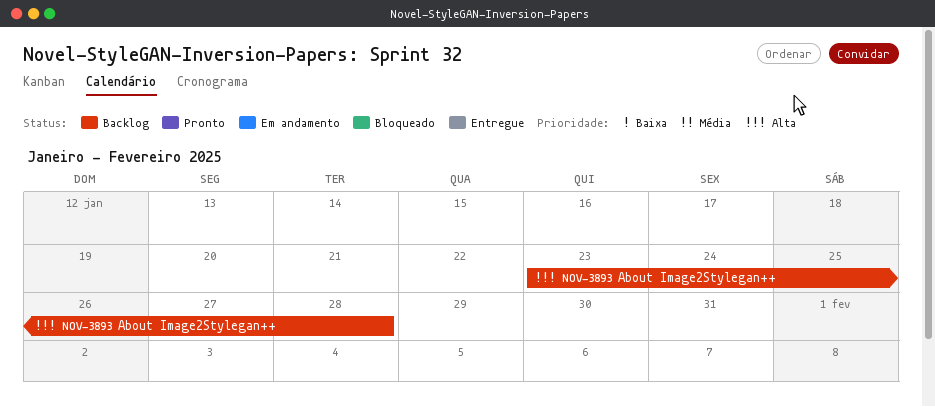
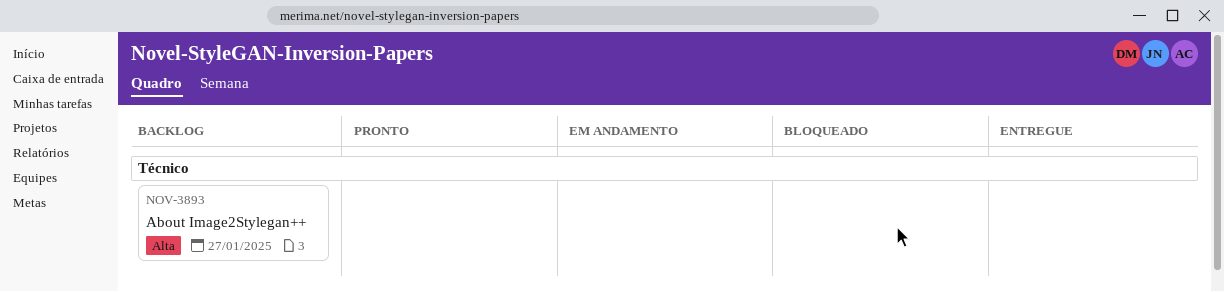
NOV-3893, due: Jan 28 -> Jan 27

